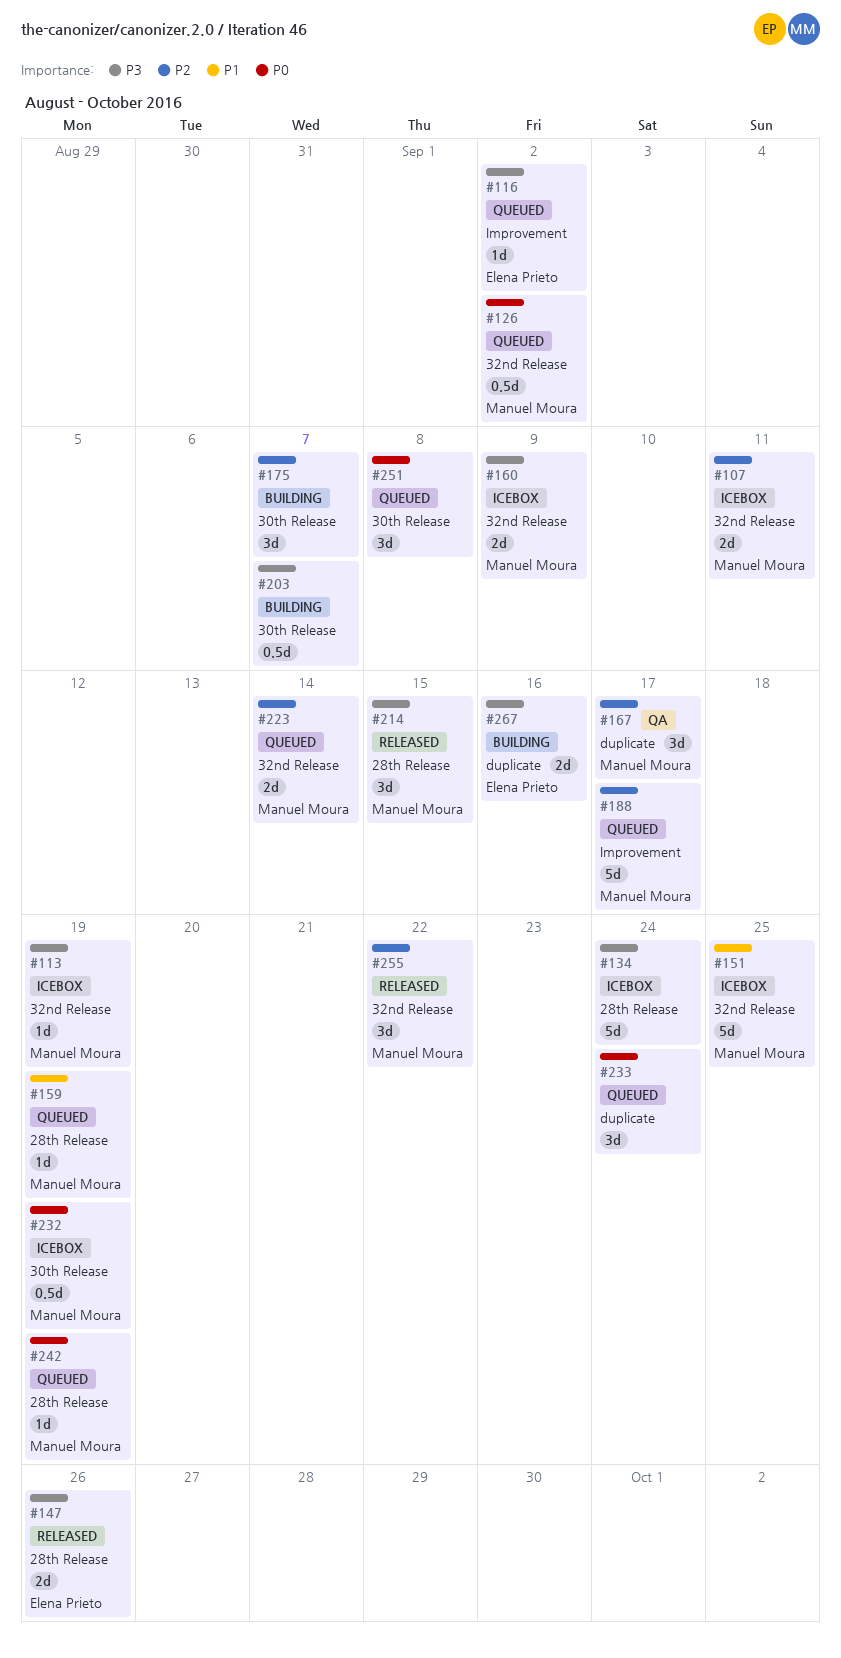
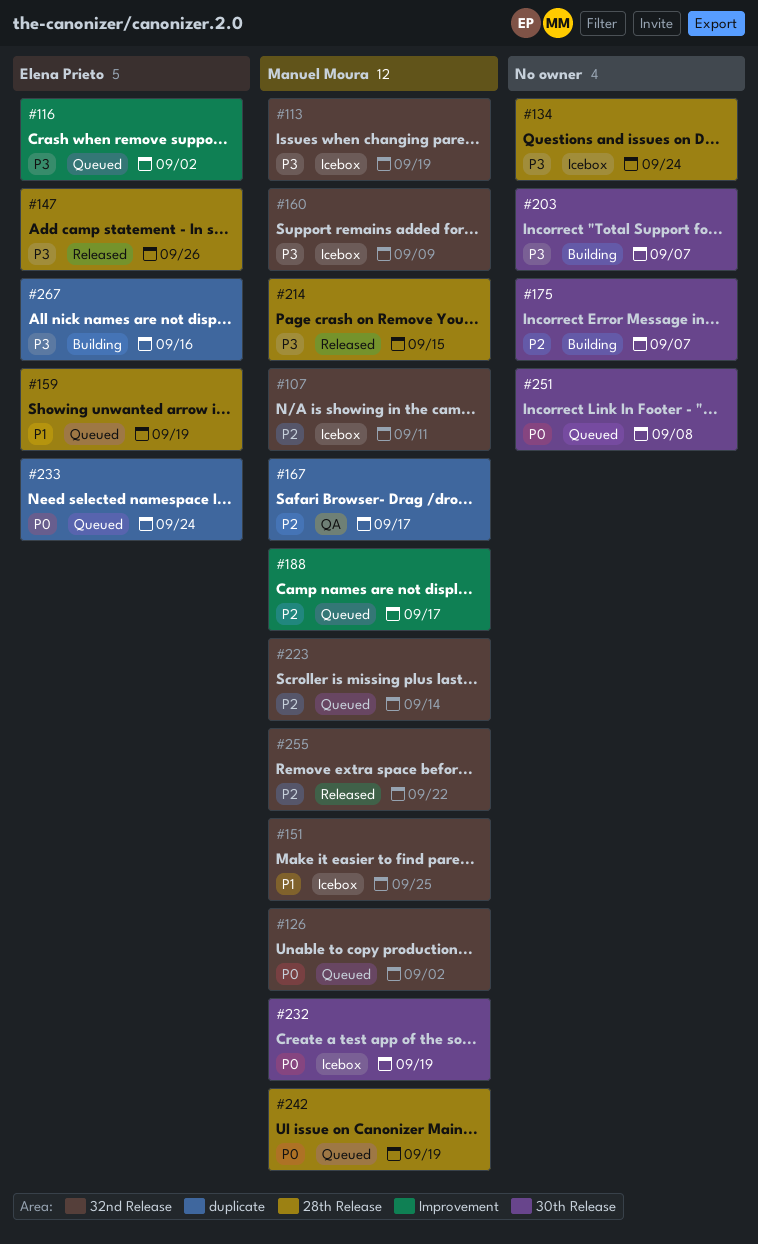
#159, owner: Manuel Moura -> Elena Prieto
#233, owner: none -> Elena Prieto

